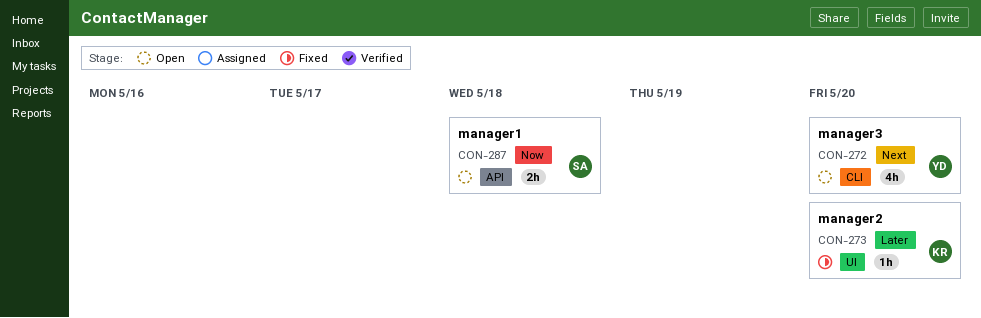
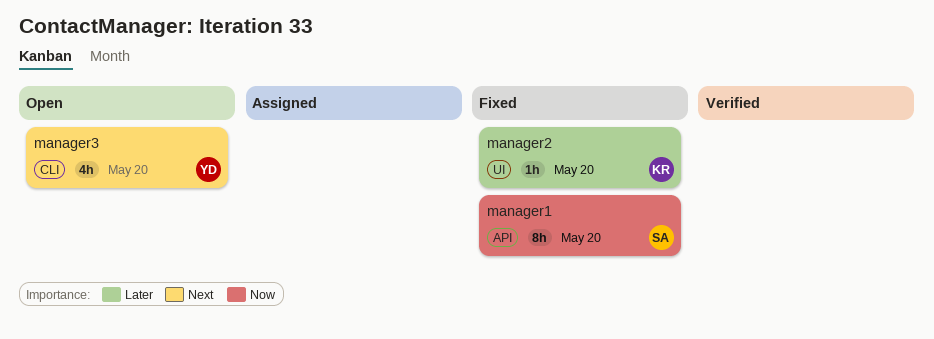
manager1, status: Open -> Fixed
manager1, estimate: 2h -> 8h
manager1, due: May 18 -> May 20

